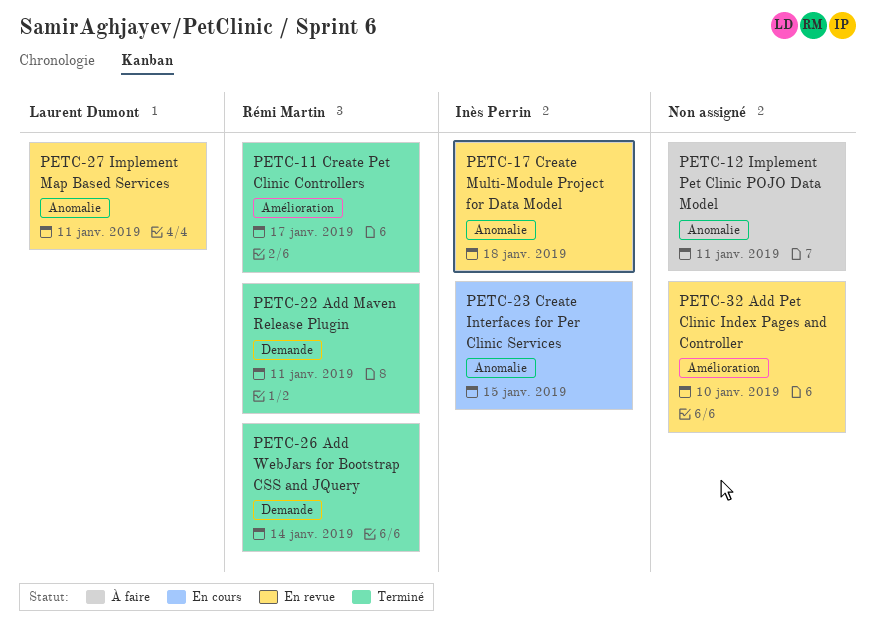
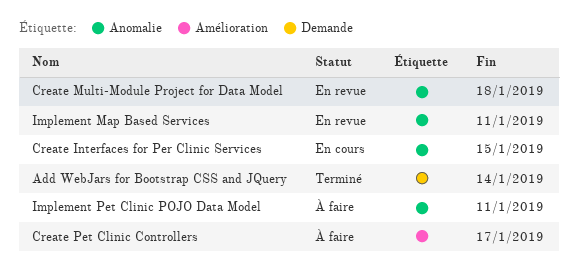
Add Maven Release Plugin: present -> none
Add Pet Clinic Index Pages and Controller: present -> none
Create Pet Clinic Controllers, status: Terminé -> À faire

